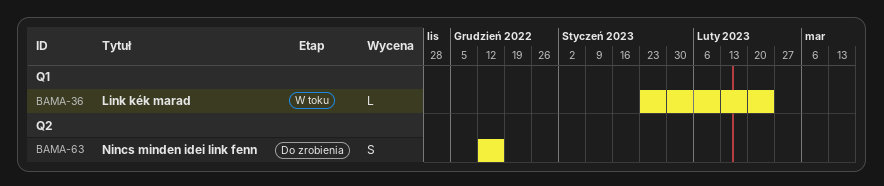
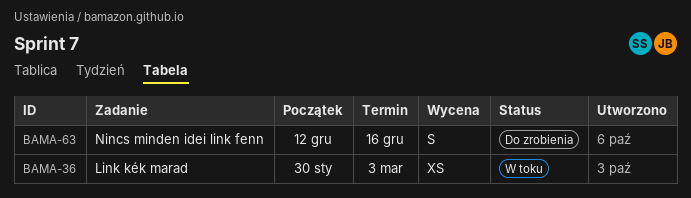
BAMA-36, estimate: L -> XS
BAMA-36, start: Jan 23 -> Jan 30
BAMA-36, due: Feb 24 -> Mar 3

